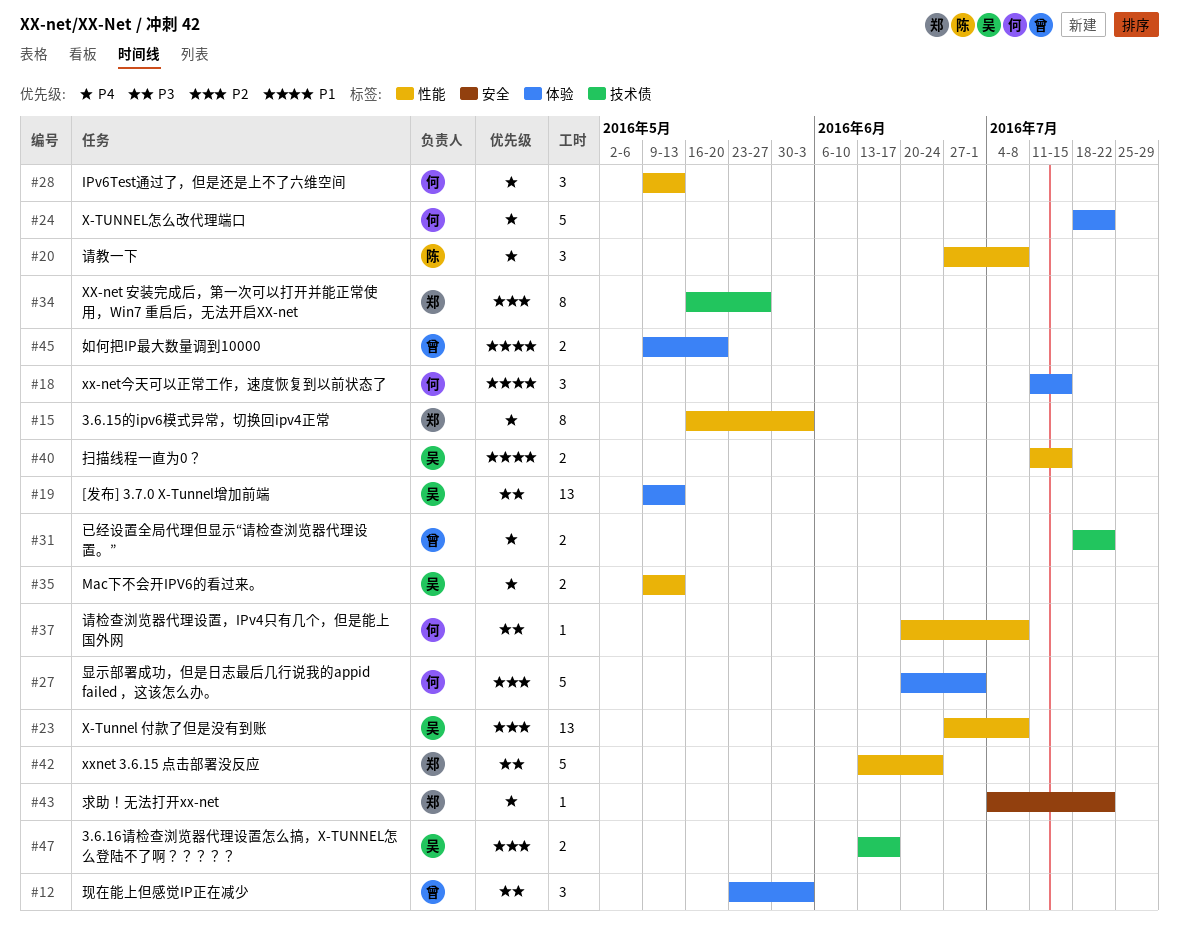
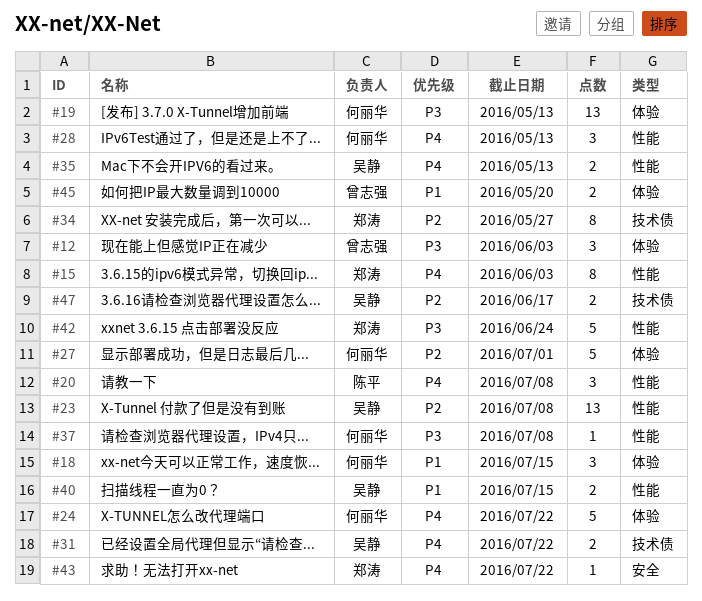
#19, owner: 吴静 -> 何丽华
#31, owner: 曾志强 -> 吴静

